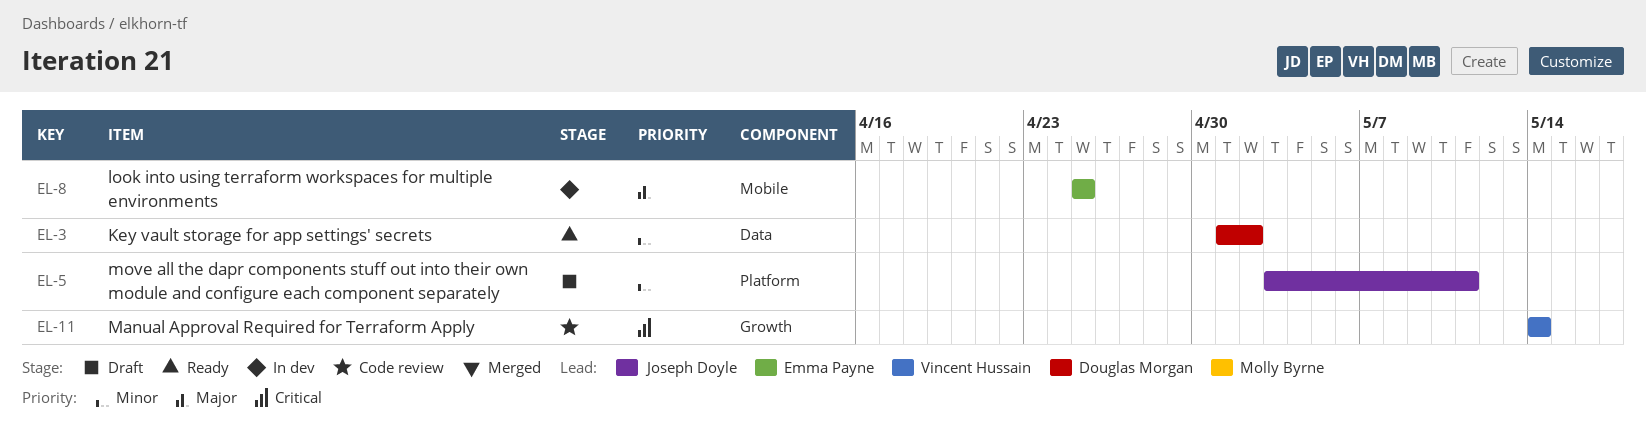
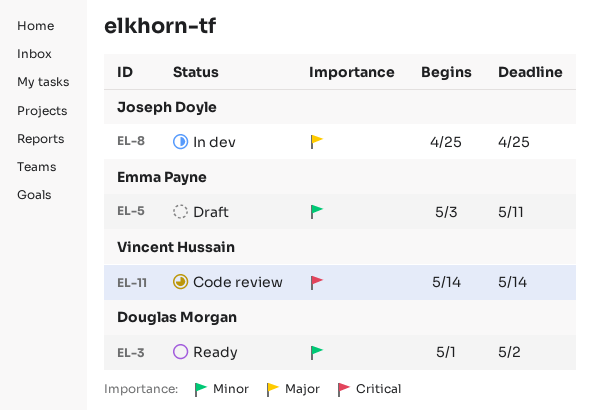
EL-5, owner: Joseph Doyle -> Emma Payne
EL-8, owner: Emma Payne -> Joseph Doyle

